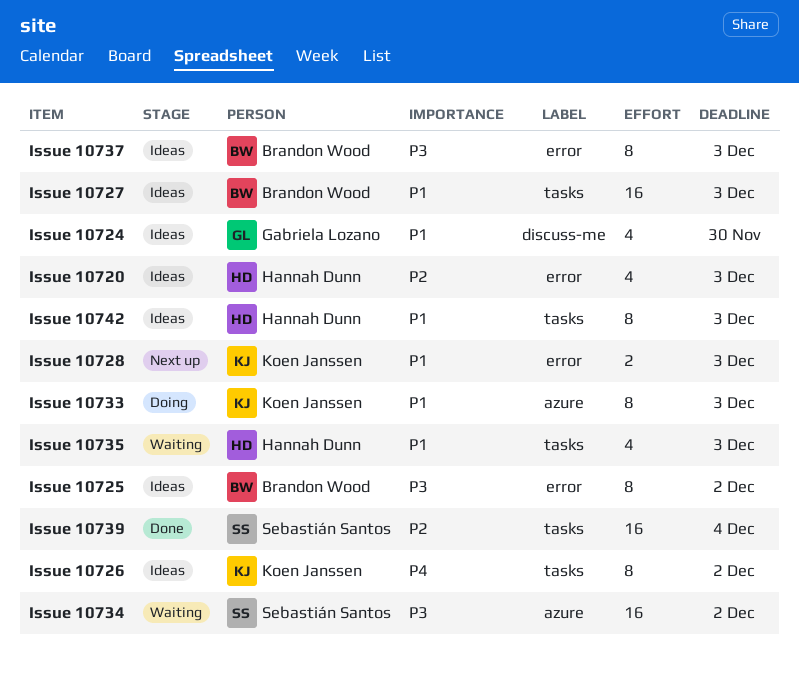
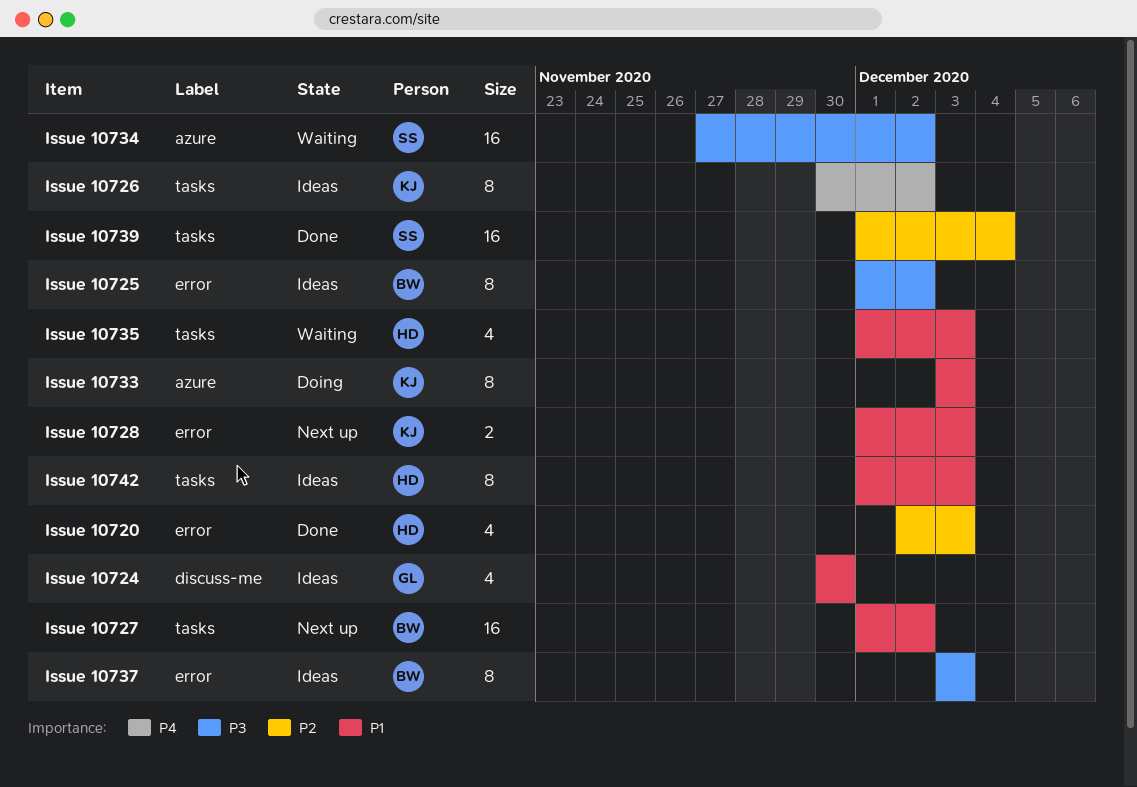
Issue 10720, status: Ideas -> Done
Issue 10727, status: Ideas -> Next up
Issue 10727, due: Dec 3 -> Dec 2

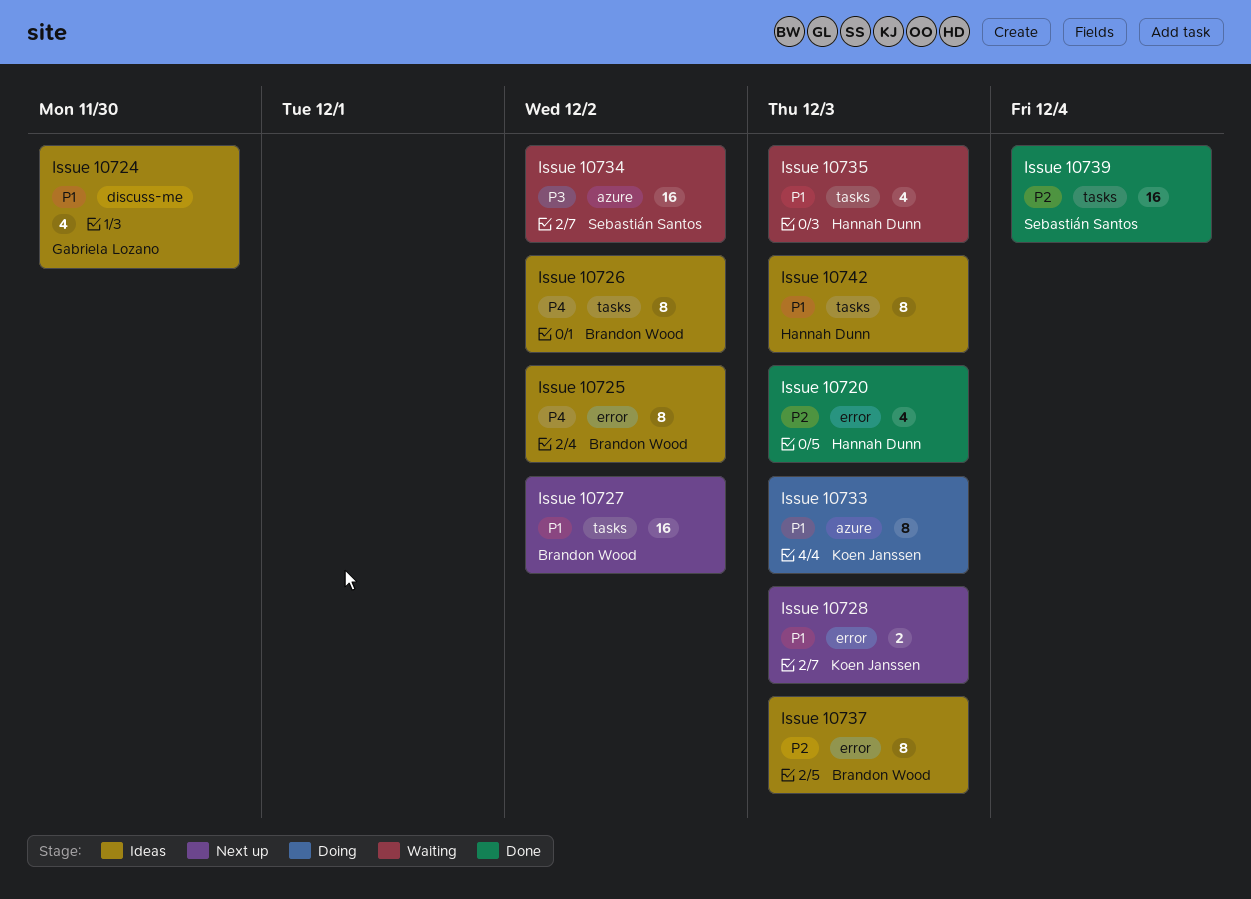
Issue 10725, priority: P3 -> P4
Issue 10726, owner: Koen Janssen -> Brandon Wood
Issue 10737, priority: P3 -> P2

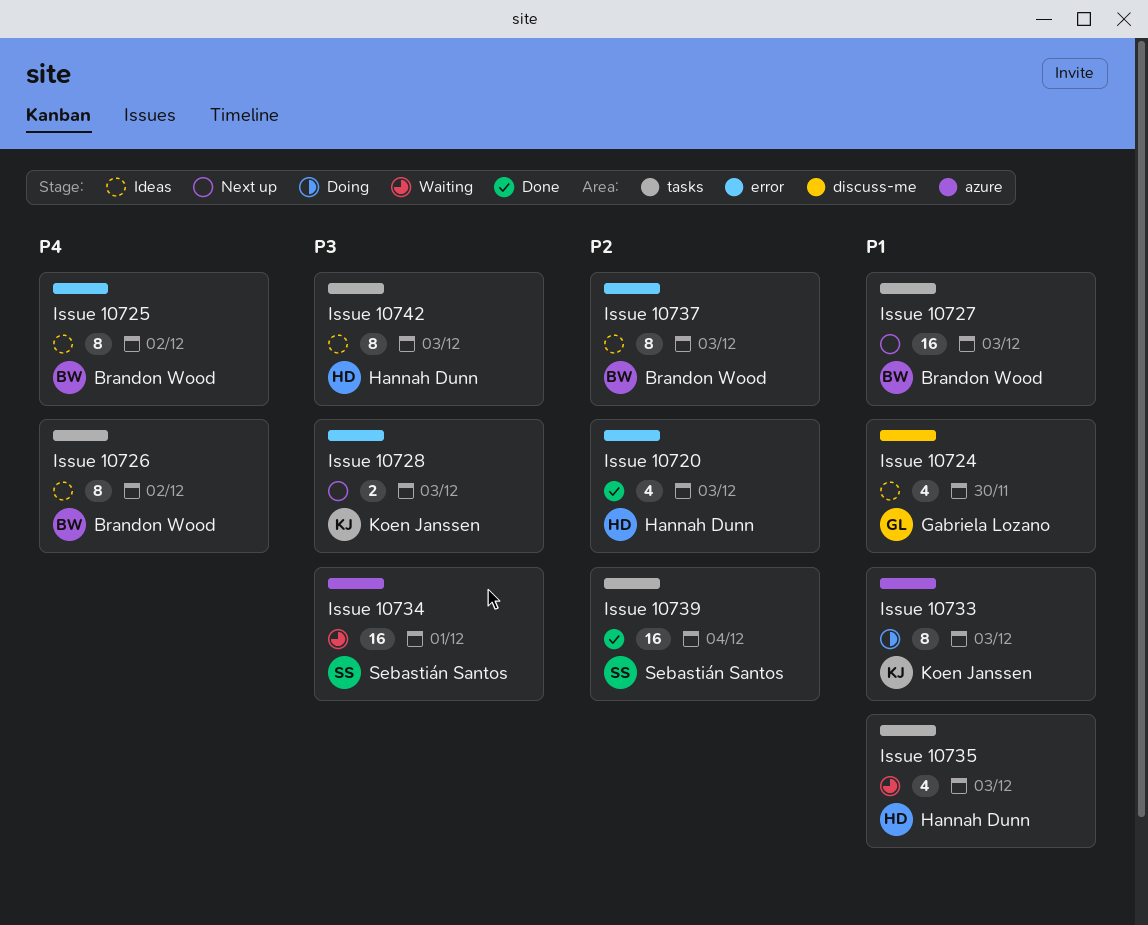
Issue 10727, due: Dec 2 -> Dec 3
Issue 10728, priority: P1 -> P3
Issue 10734, due: Dec 2 -> Dec 1
Issue 10742, priority: P1 -> P3

